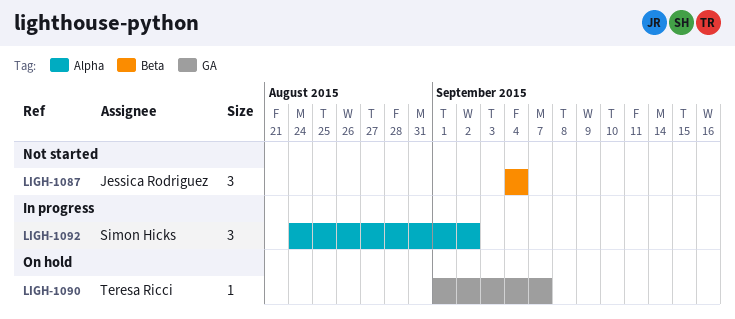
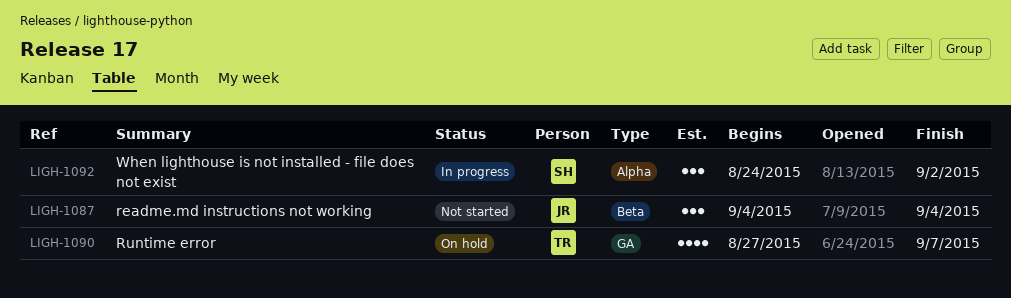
LIGH-1090, estimate: 1 -> 4
LIGH-1090, start: Sep 1 -> Aug 27

